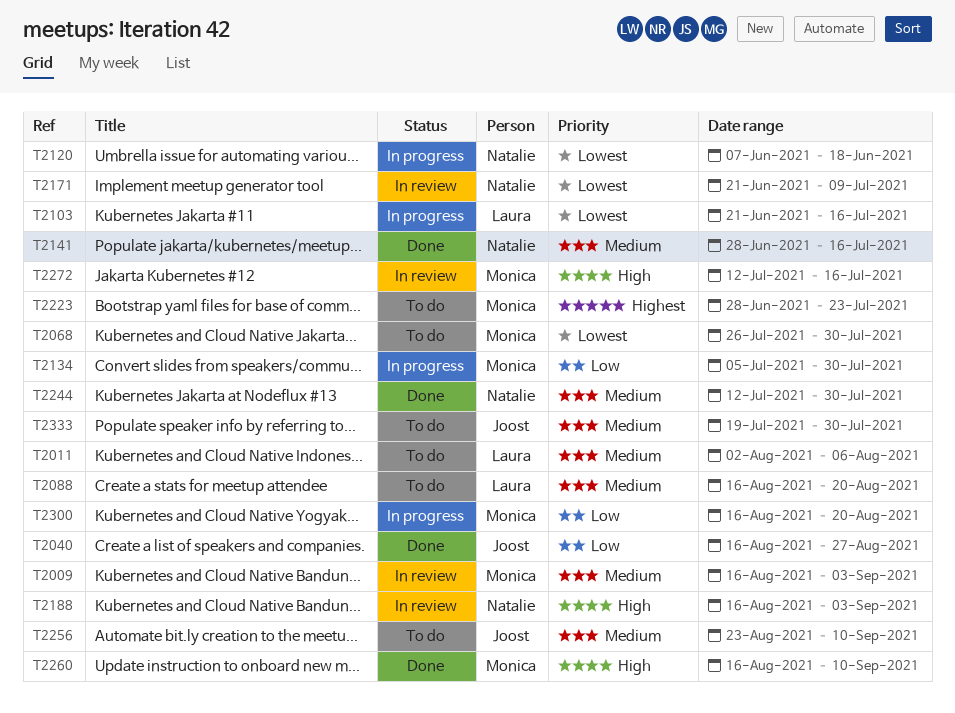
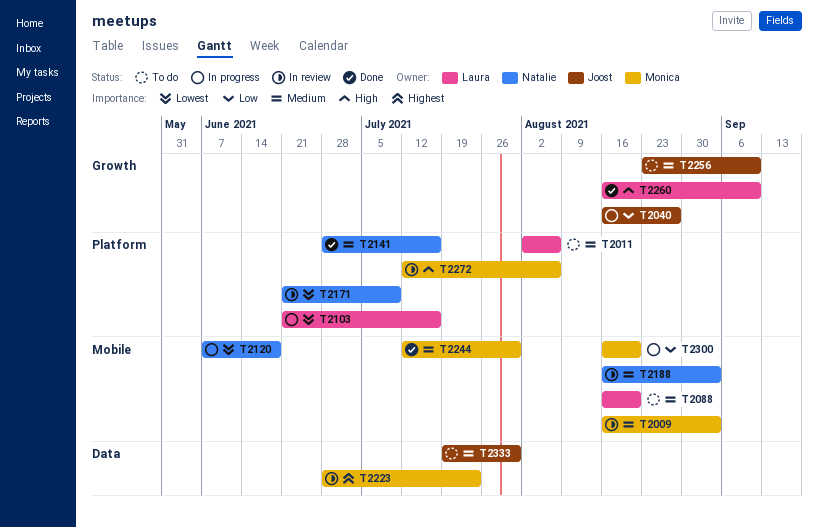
T2040, status: Done -> In progress
T2068: present -> none
T2134: present -> none
T2188, priority: High -> Medium
T2223, status: To do -> In review
T2244, owner: Natalie -> Monica
T2260, owner: Monica -> Laura
T2272, due: Jul 16 -> Aug 6

